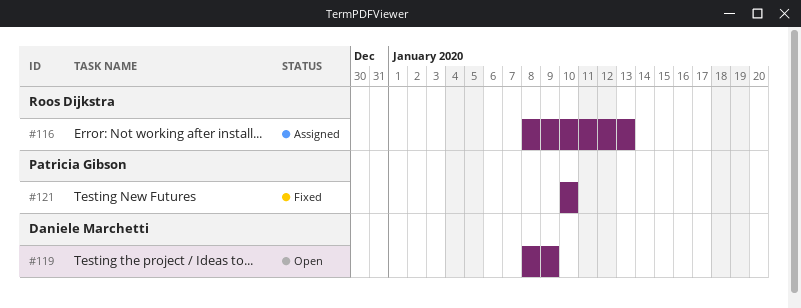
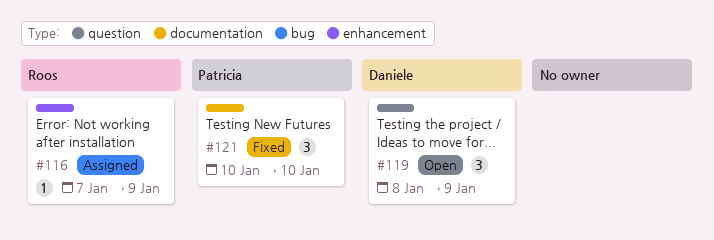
#116, start: Jan 8 -> Jan 7
#116, due: Jan 13 -> Jan 9

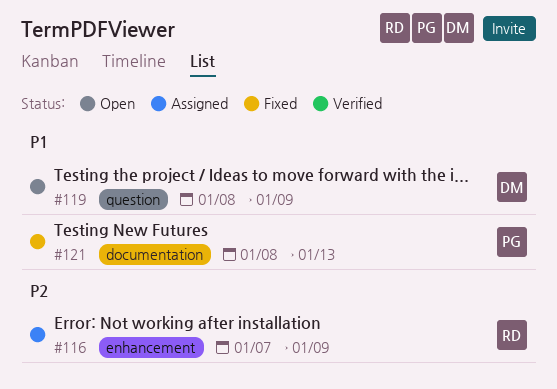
#121, start: Jan 10 -> Jan 8
#121, due: Jan 10 -> Jan 13

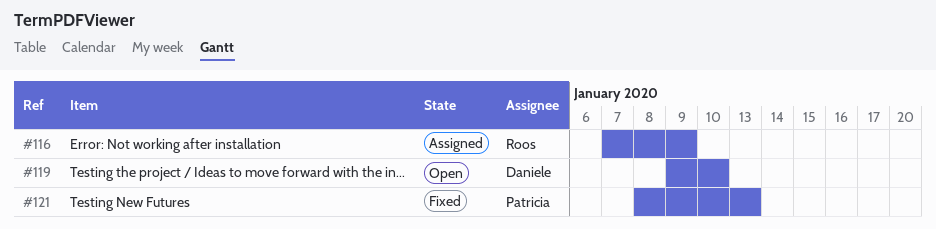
#119, start: Jan 8 -> Jan 9
#119, due: Jan 9 -> Jan 10

